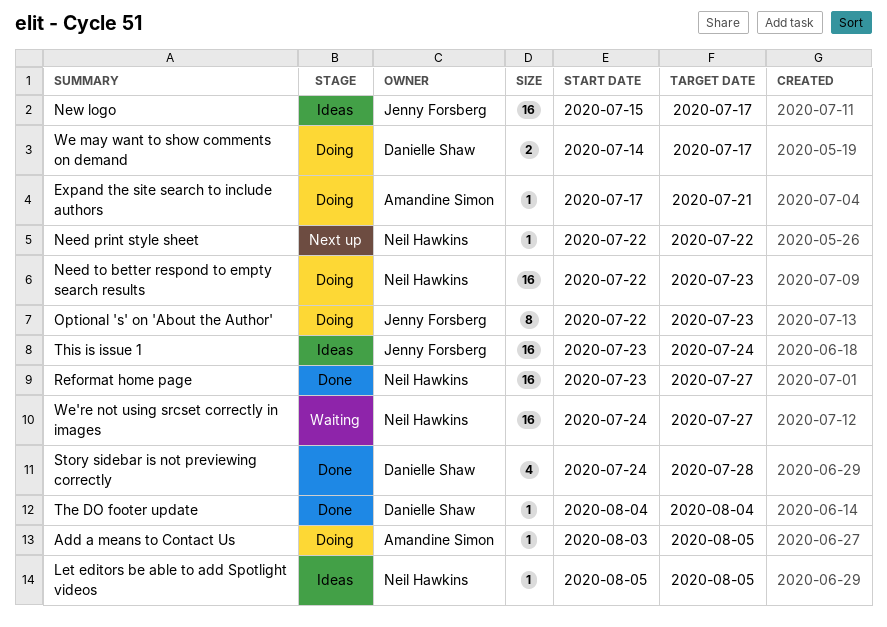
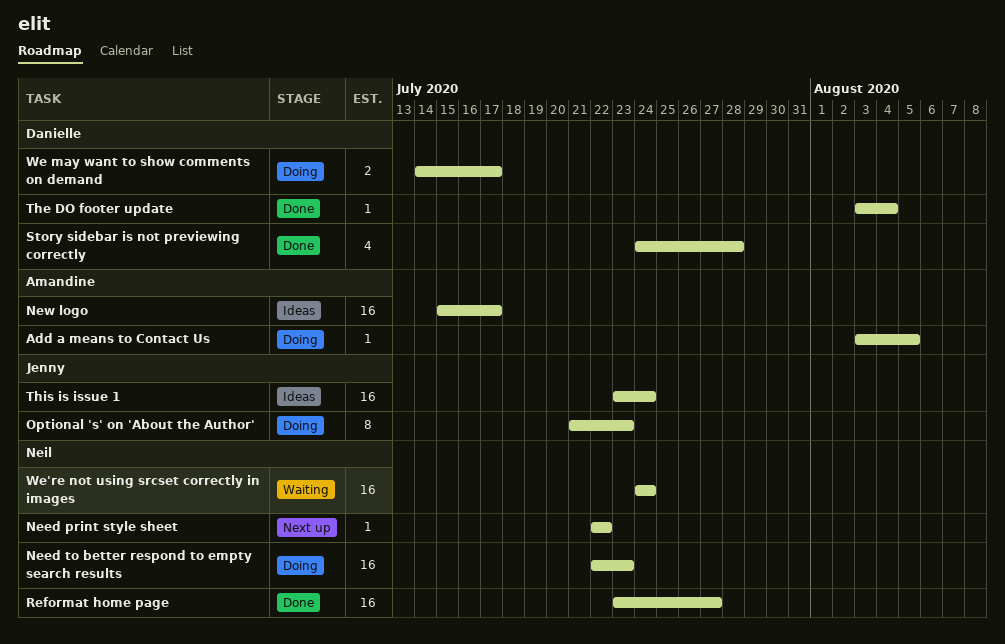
Expand the site search to include authors: present -> none
Let editors be able to add Spotlight videos: present -> none
New logo, owner: Jenny Forsberg -> Amandine Simon
Optional 's' on 'About the Author', start: Jul 22 -> Jul 21
The DO footer update, start: Aug 4 -> Aug 3
We're not using srcset correctly in images, due: Jul 27 -> Jul 24

